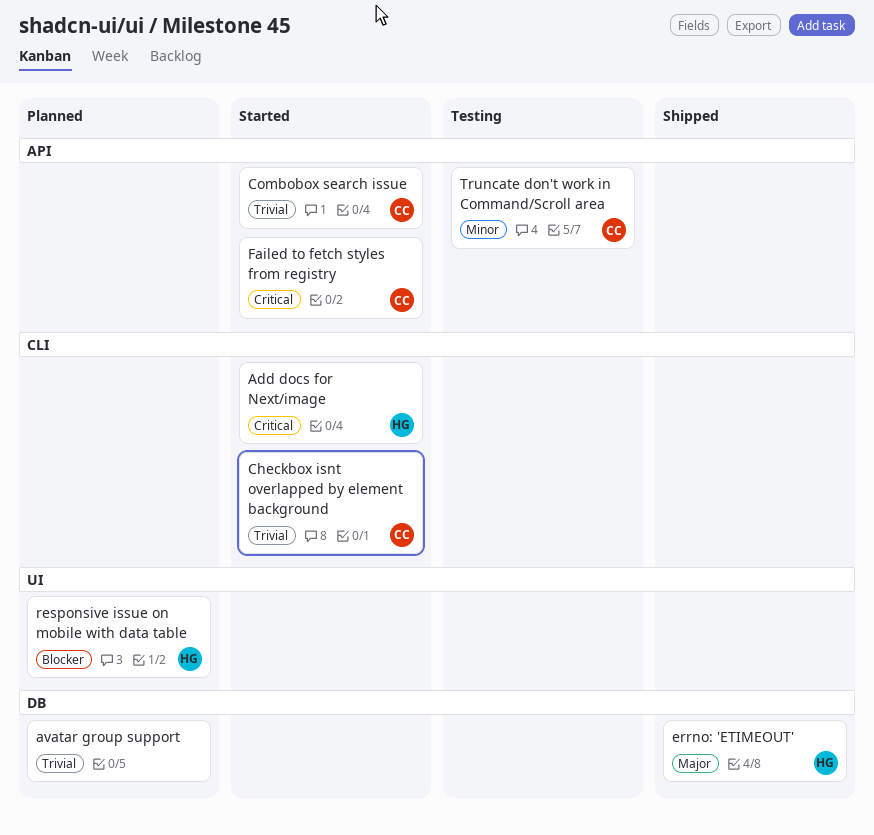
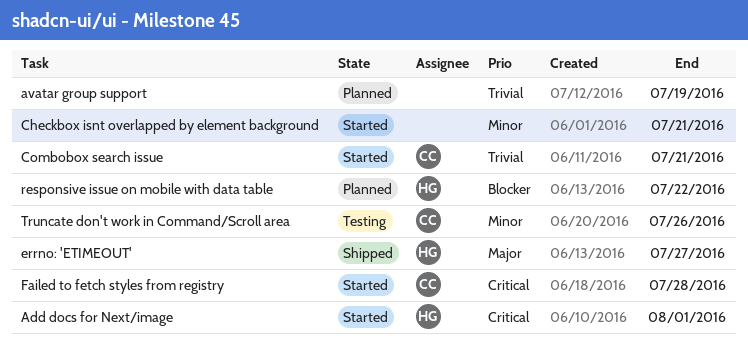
Checkbox isnt overlapped by element background, owner: CC -> none
Checkbox isnt overlapped by element background, priority: Trivial -> Minor

